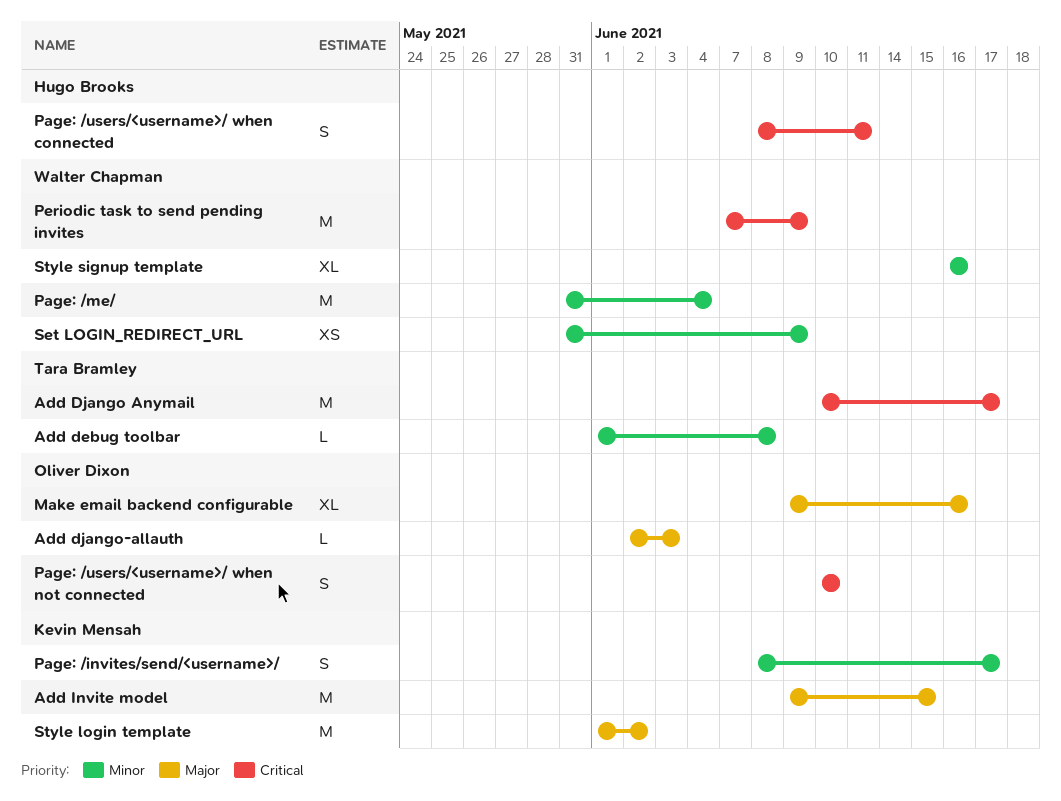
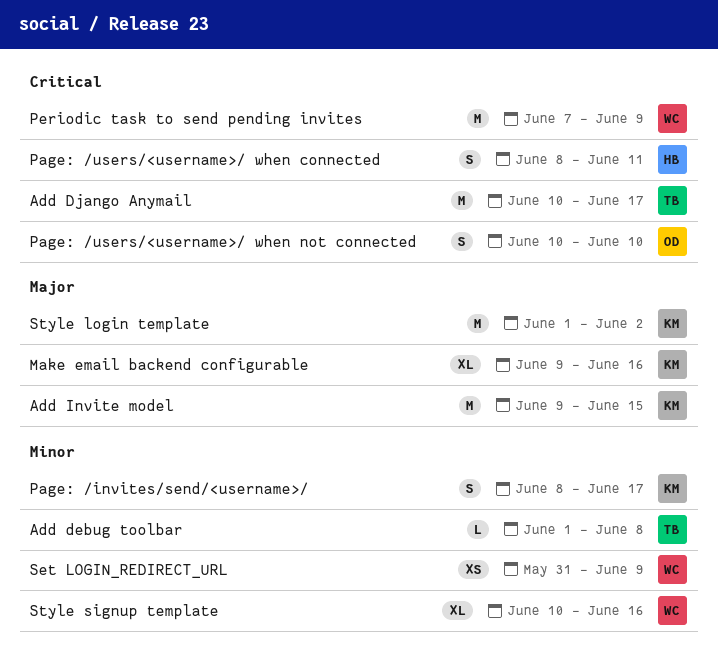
Add django-allauth: present -> none
Make email backend configurable, owner: Oliver Dixon -> Kevin Mensah
Page: /me/: present -> none
Style signup template, start: Jun 16 -> Jun 10

